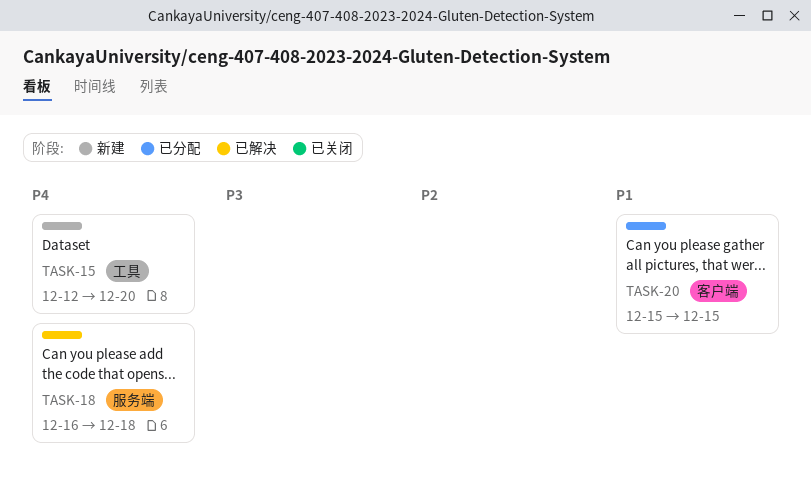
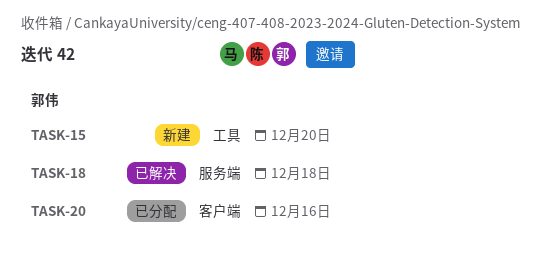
TASK-20, due: Dec 15 -> Dec 16

